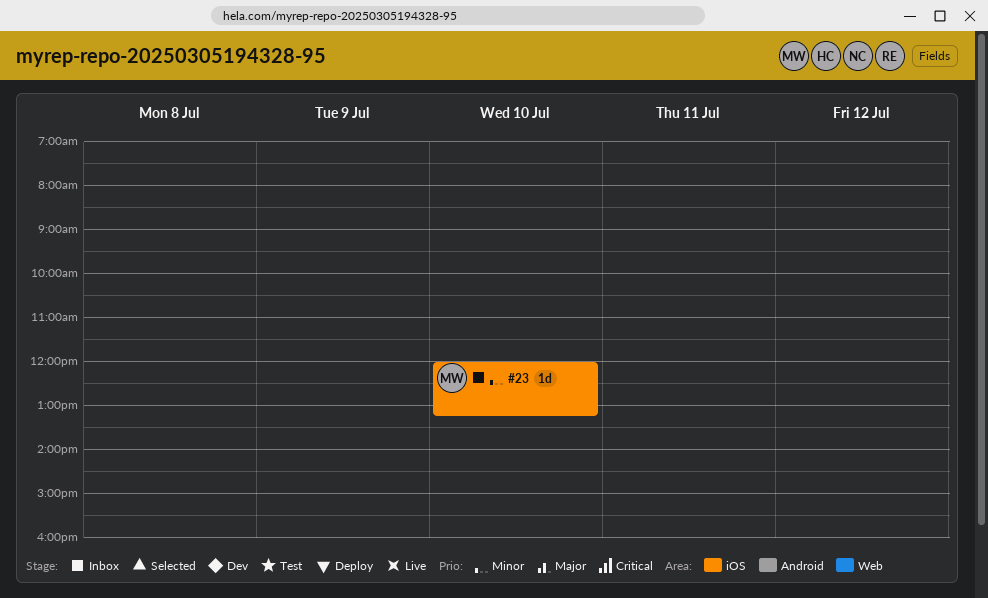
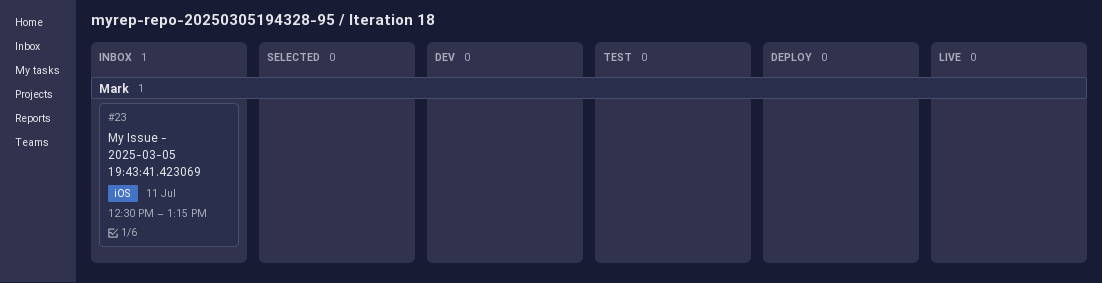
#23, day: Jul 10 -> Jul 11
#23, begins: 12:00 -> 12:30

